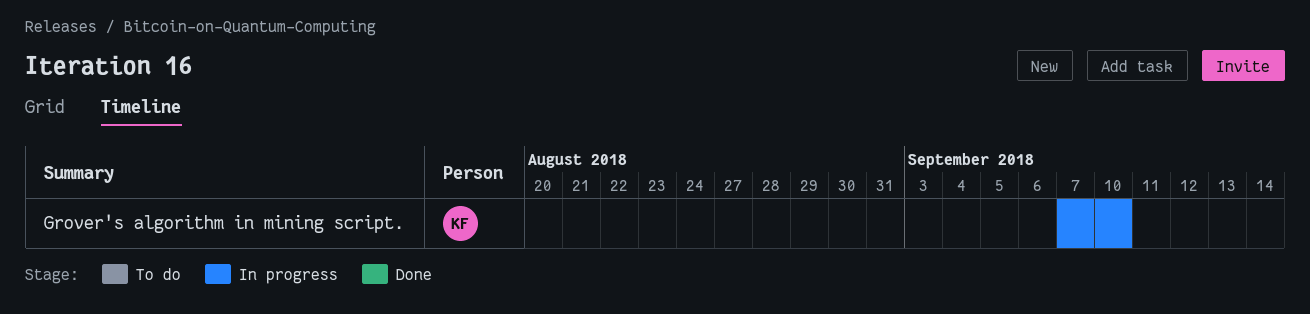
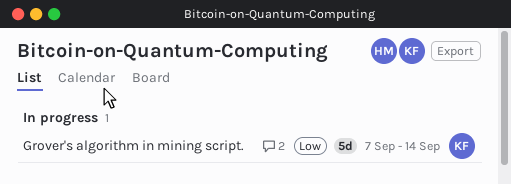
Grover's algorithm in mining script., due: Sep 10 -> Sep 14

